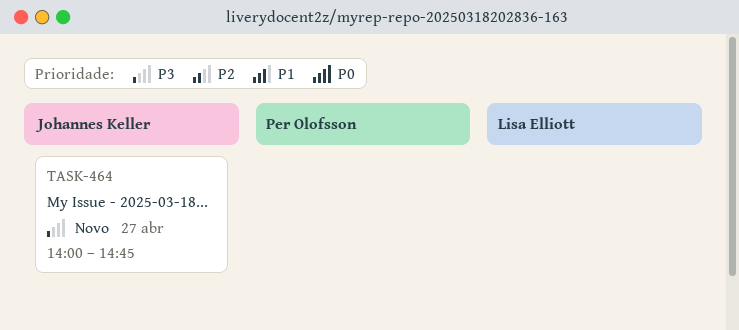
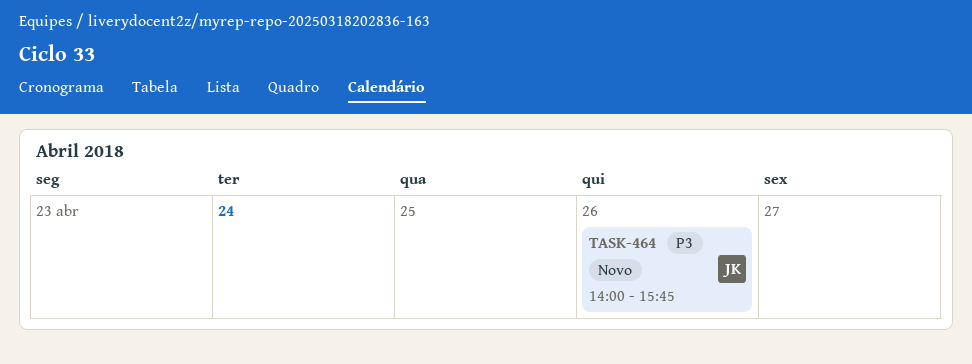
TASK-464, day: Apr 27 -> Apr 26
TASK-464, ends: 14:45 -> 15:45

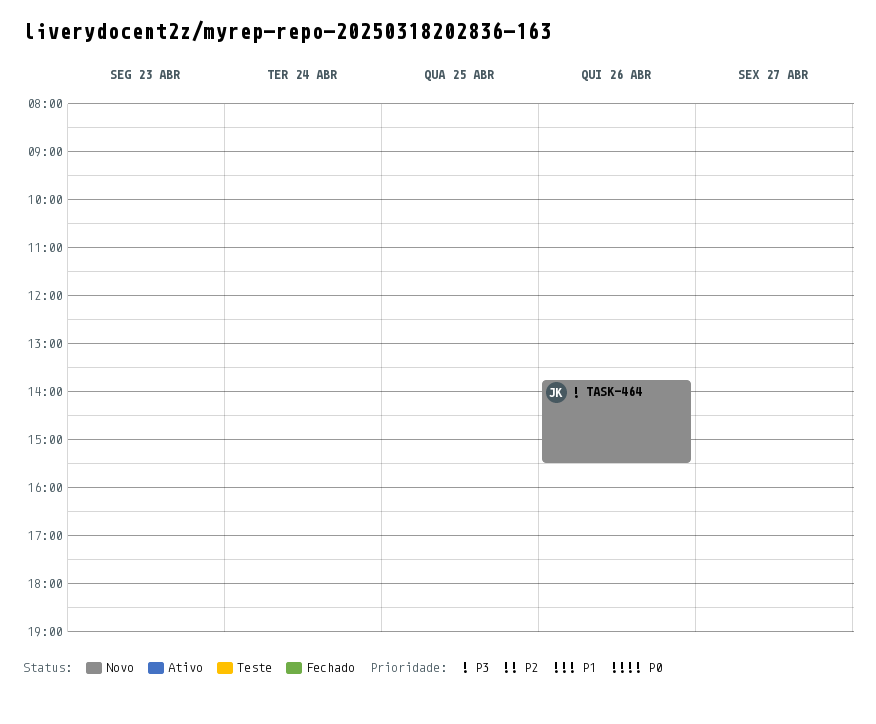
TASK-464, begins: 14:00 -> 13:45
TASK-464, ends: 15:45 -> 15:30

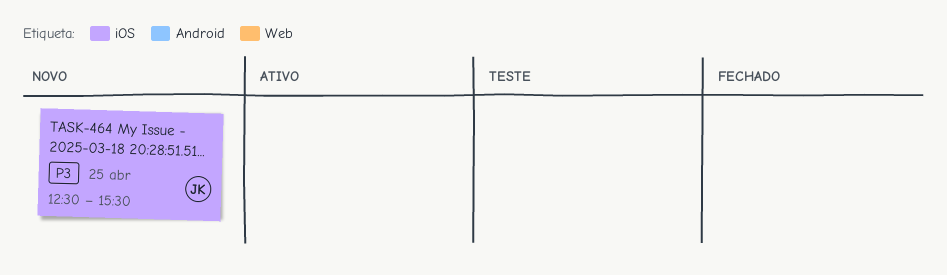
TASK-464, day: Apr 26 -> Apr 25
TASK-464, begins: 13:45 -> 12:30

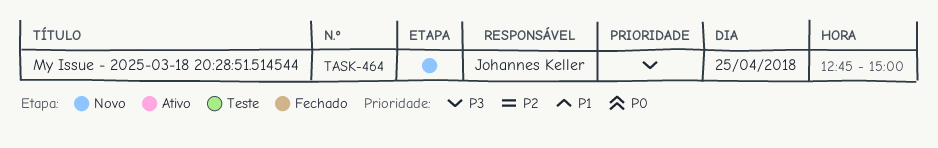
TASK-464, begins: 12:30 -> 12:45
TASK-464, ends: 15:30 -> 15:00

